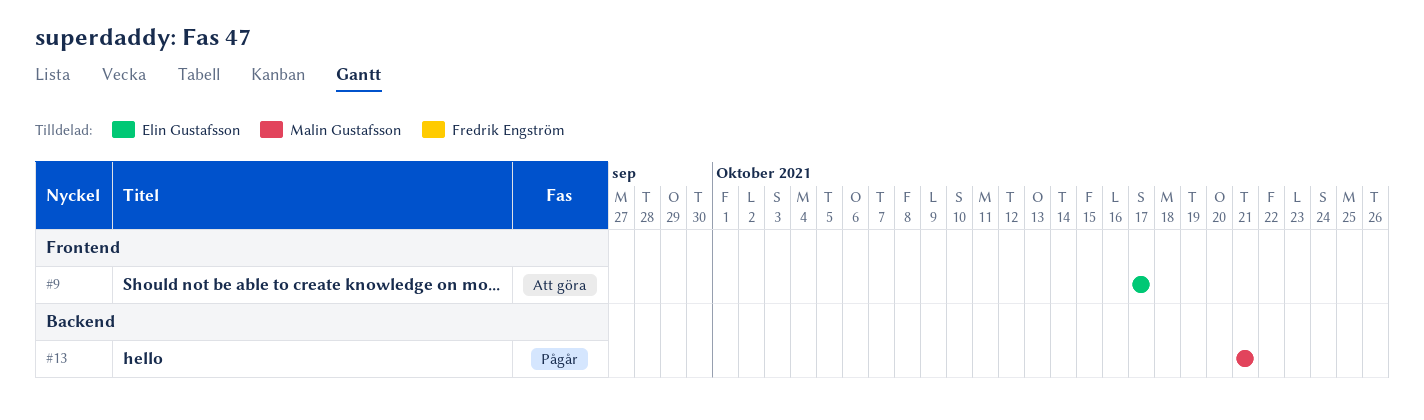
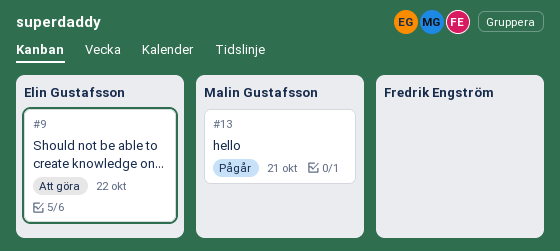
#9, due: Oct 17 -> Oct 22

